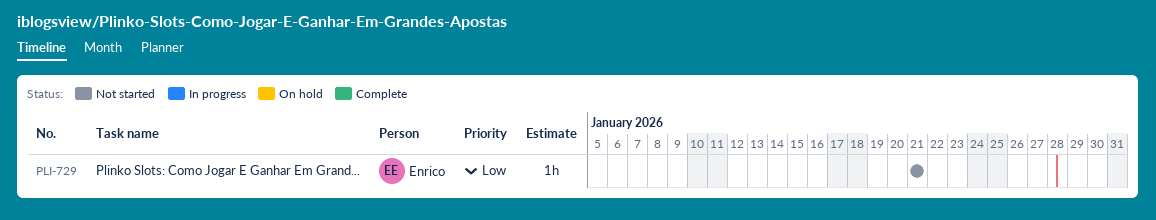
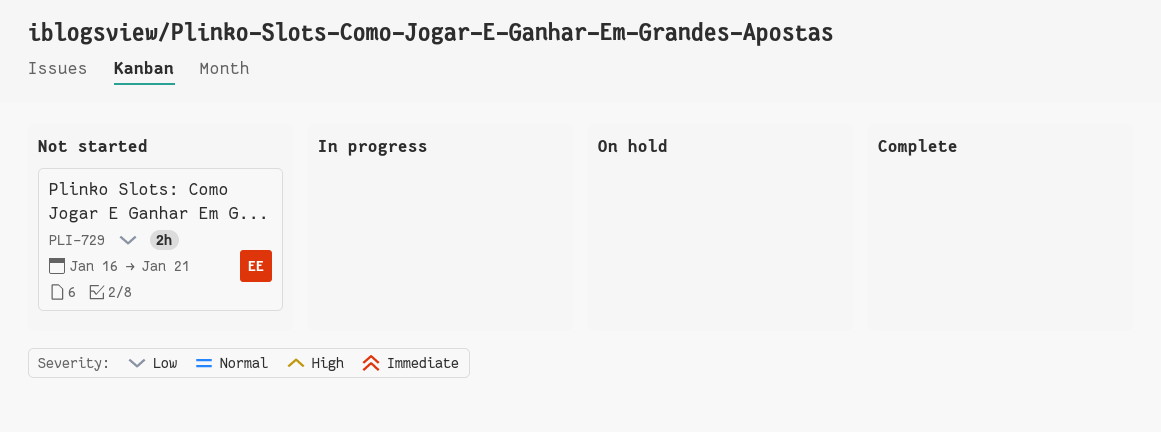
PLI-729, estimate: 1h -> 2h
PLI-729, start: Jan 21 -> Jan 16

